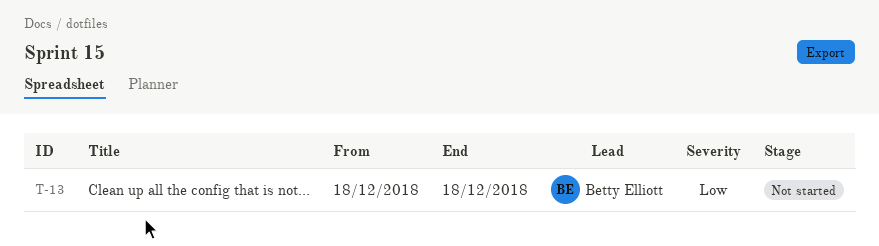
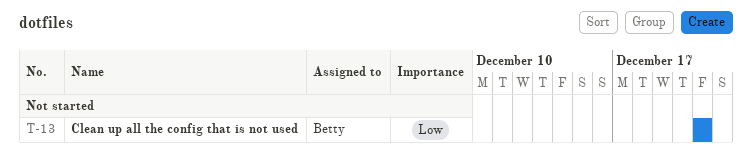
T-13, start: Dec 18 -> Dec 21
T-13, due: Dec 18 -> Dec 21

